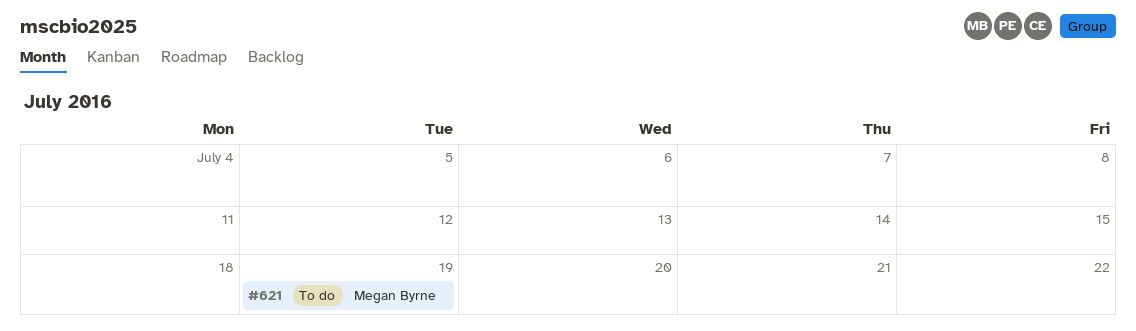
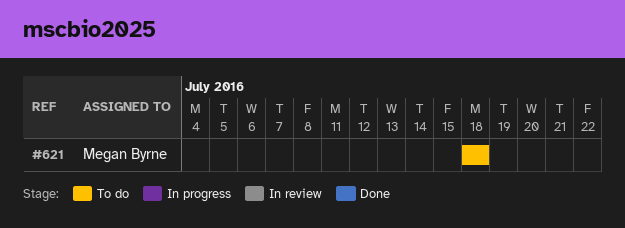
#621, due: Jul 19 -> Jul 18

